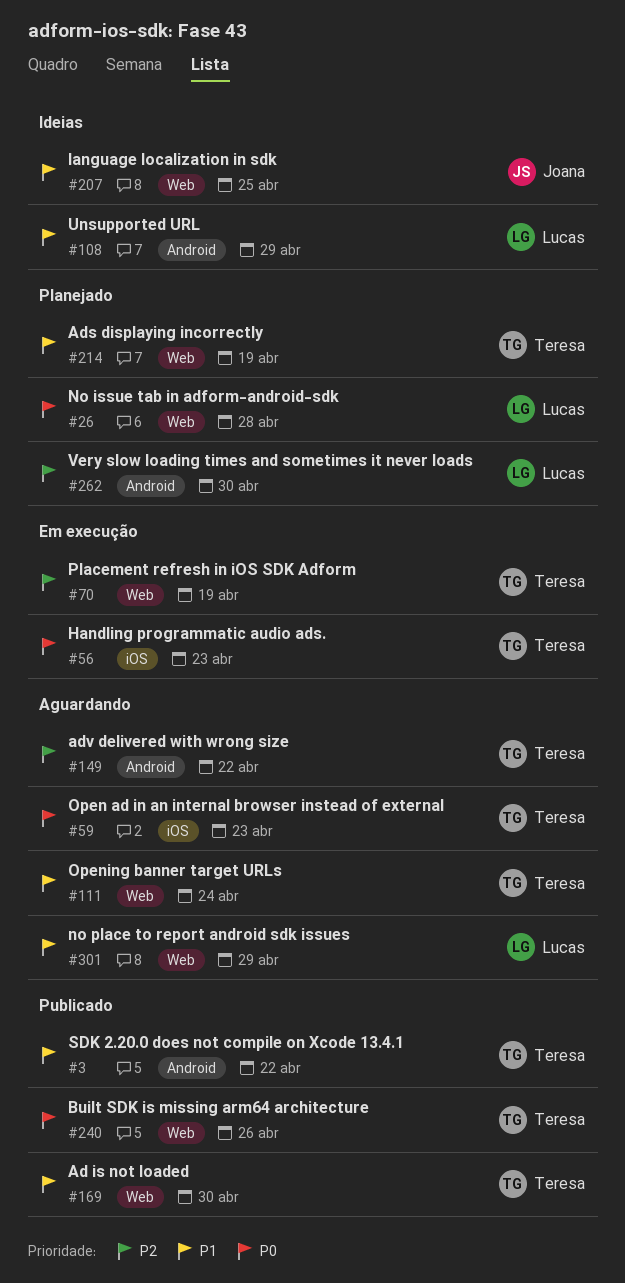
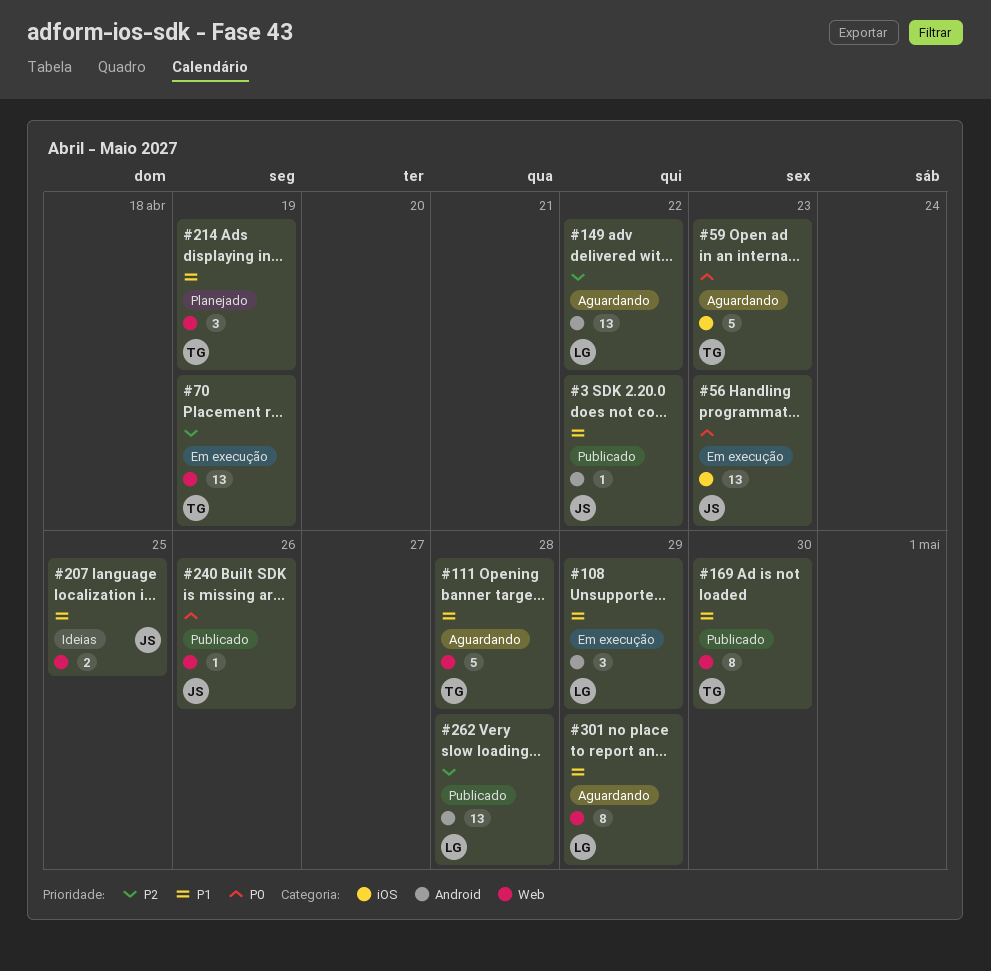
#3, owner: Teresa -> Joana
#26: present -> none
#56, owner: Teresa -> Joana
#108, status: Ideias -> Em execução
#111, due: Apr 24 -> Apr 28
#149, owner: Teresa -> Lucas
#240, owner: Teresa -> Joana
#262, status: Planejado -> Publicado
#262, due: Apr 30 -> Apr 28

